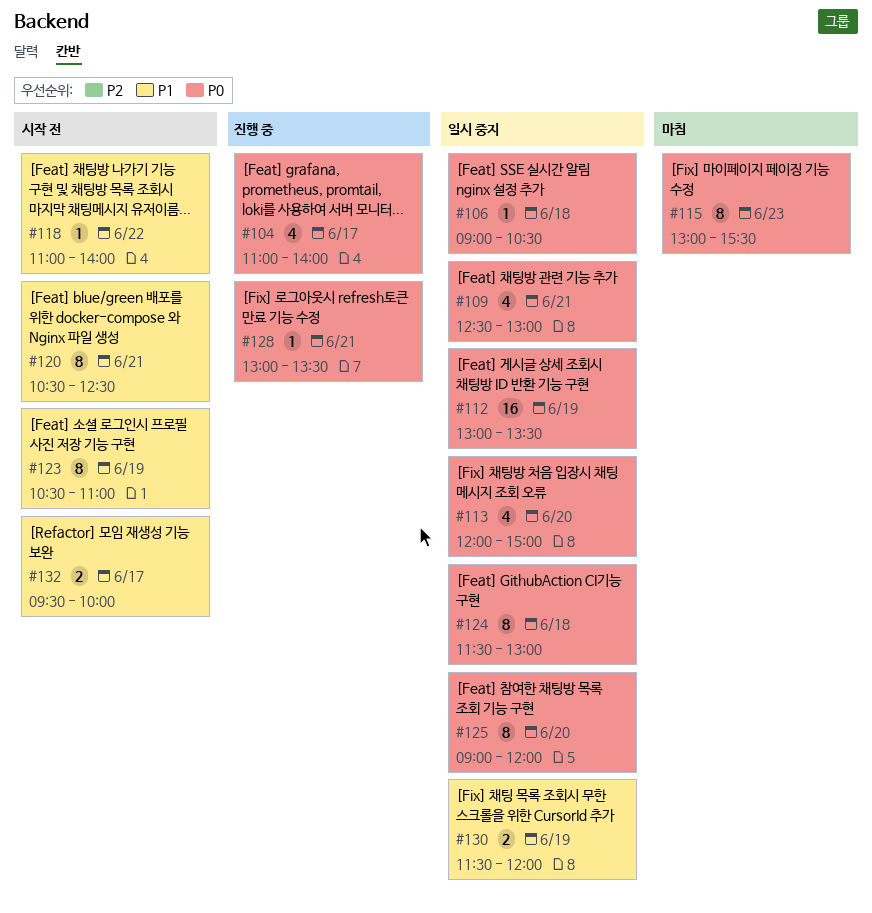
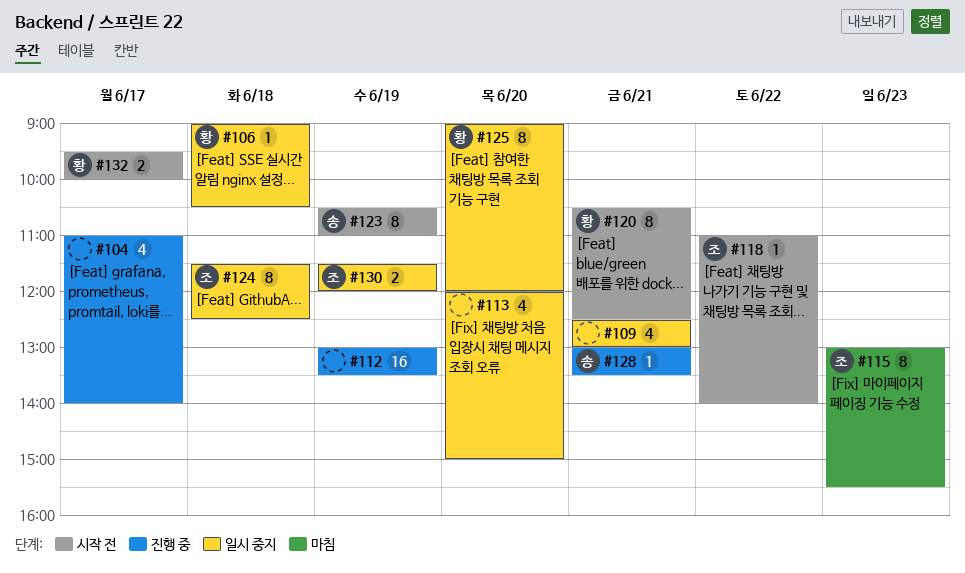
#112, status: 일시 중지 -> 진행 중
#124, ends: 13:00 -> 12:30

